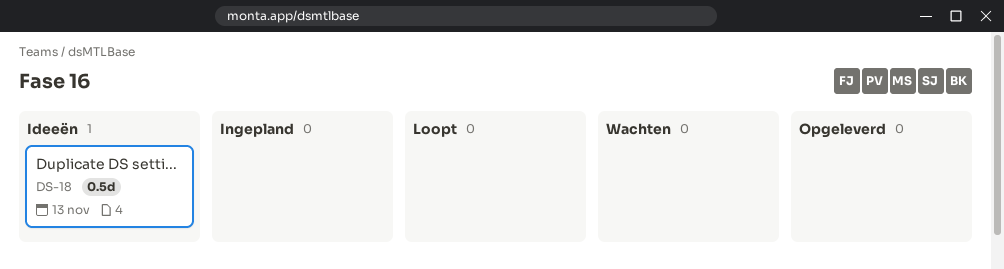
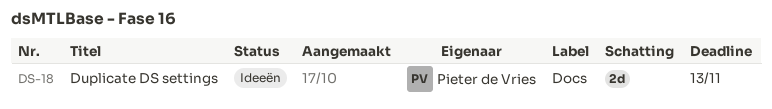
DS-18, estimate: 0.5d -> 2d

